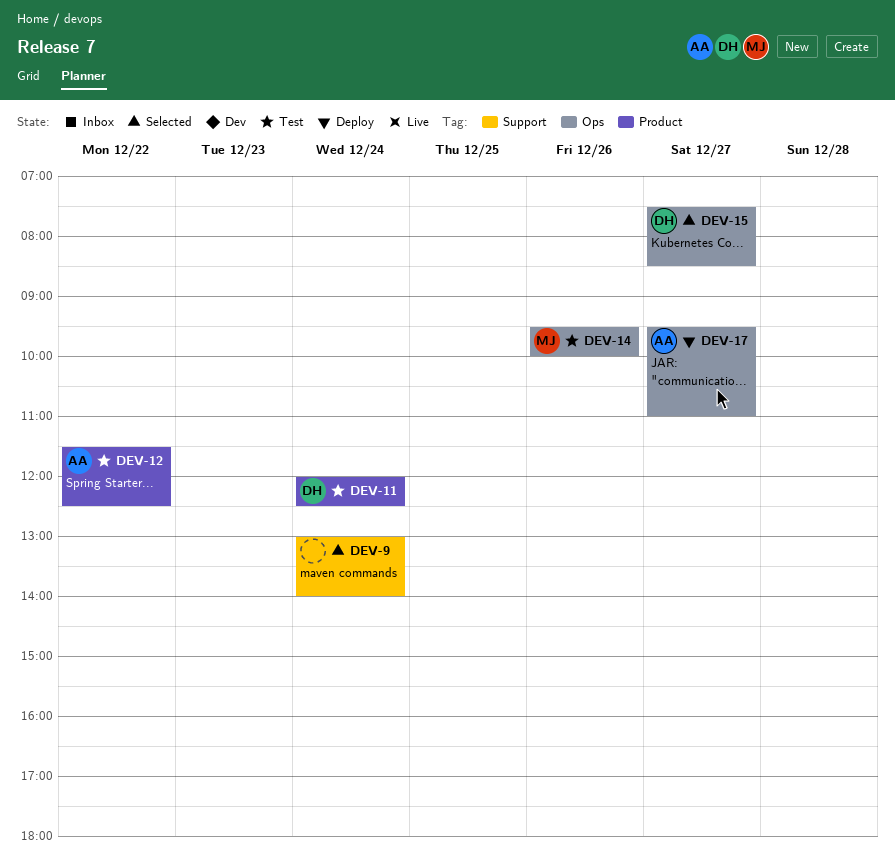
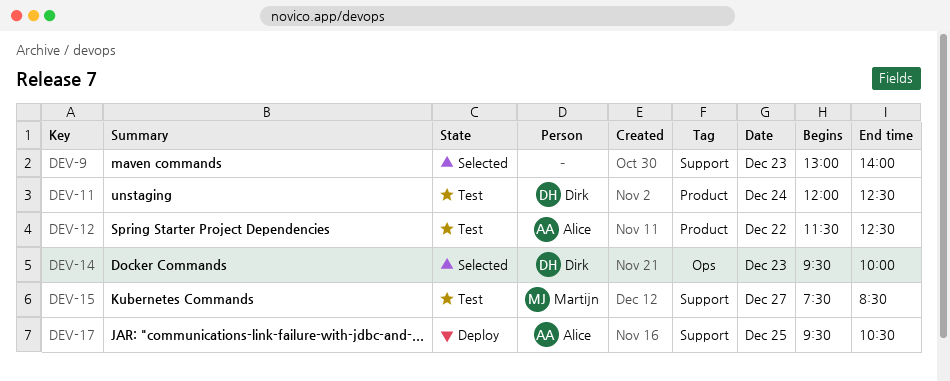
DEV-9, day: Dec 24 -> Dec 23
DEV-14, status: Test -> Selected
DEV-14, owner: Martijn -> Dirk
DEV-14, day: Dec 26 -> Dec 23
DEV-15, status: Selected -> Test
DEV-15, owner: Dirk -> Martijn
DEV-15, label: Ops -> Support
DEV-17, label: Ops -> Support
DEV-17, day: Dec 27 -> Dec 25
DEV-17, ends: 11:00 -> 10:30

